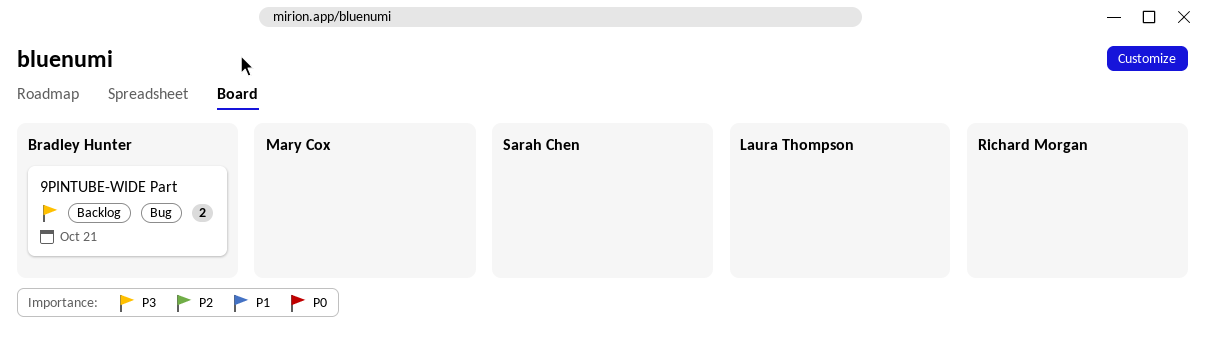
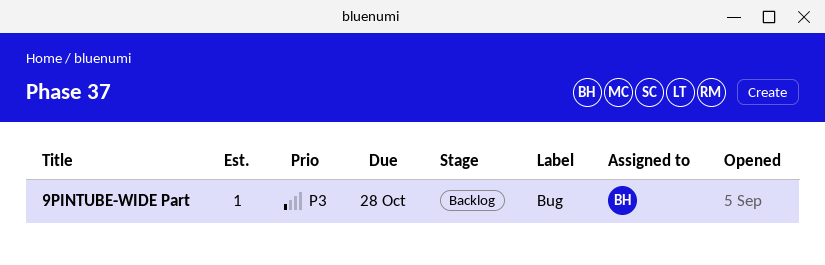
9PINTUBE-WIDE Part, estimate: 2 -> 1
9PINTUBE-WIDE Part, due: Oct 21 -> Oct 28

